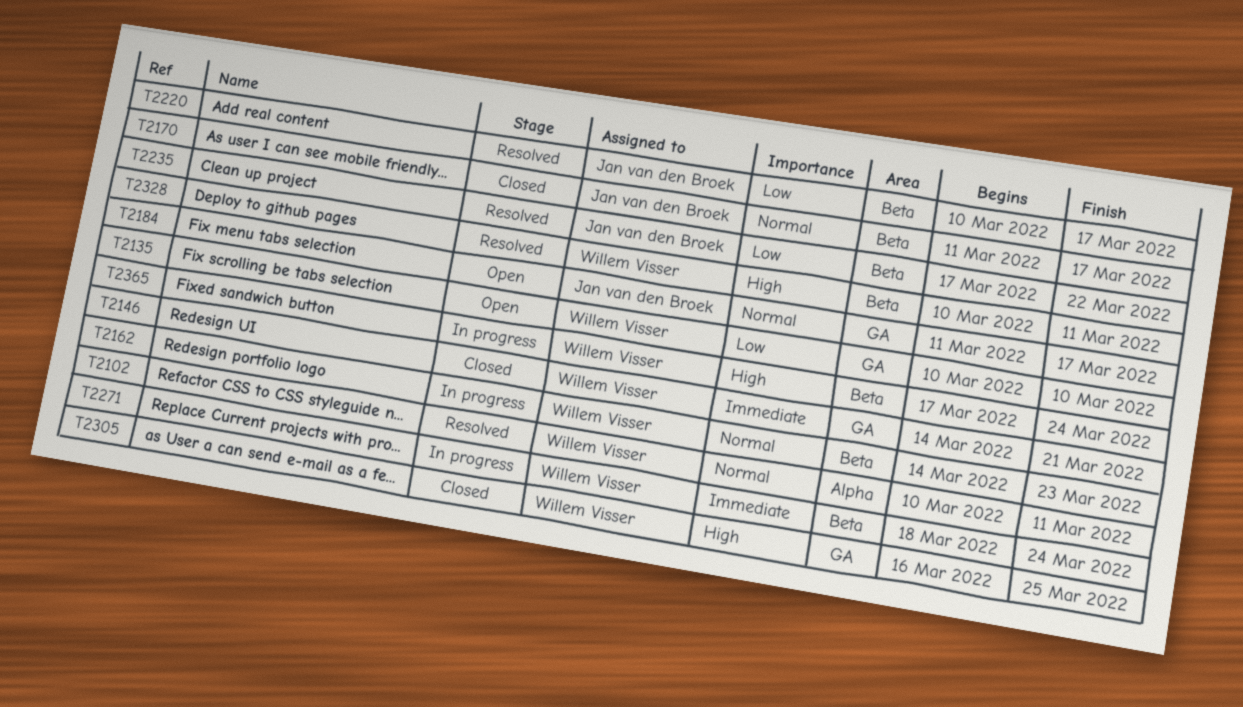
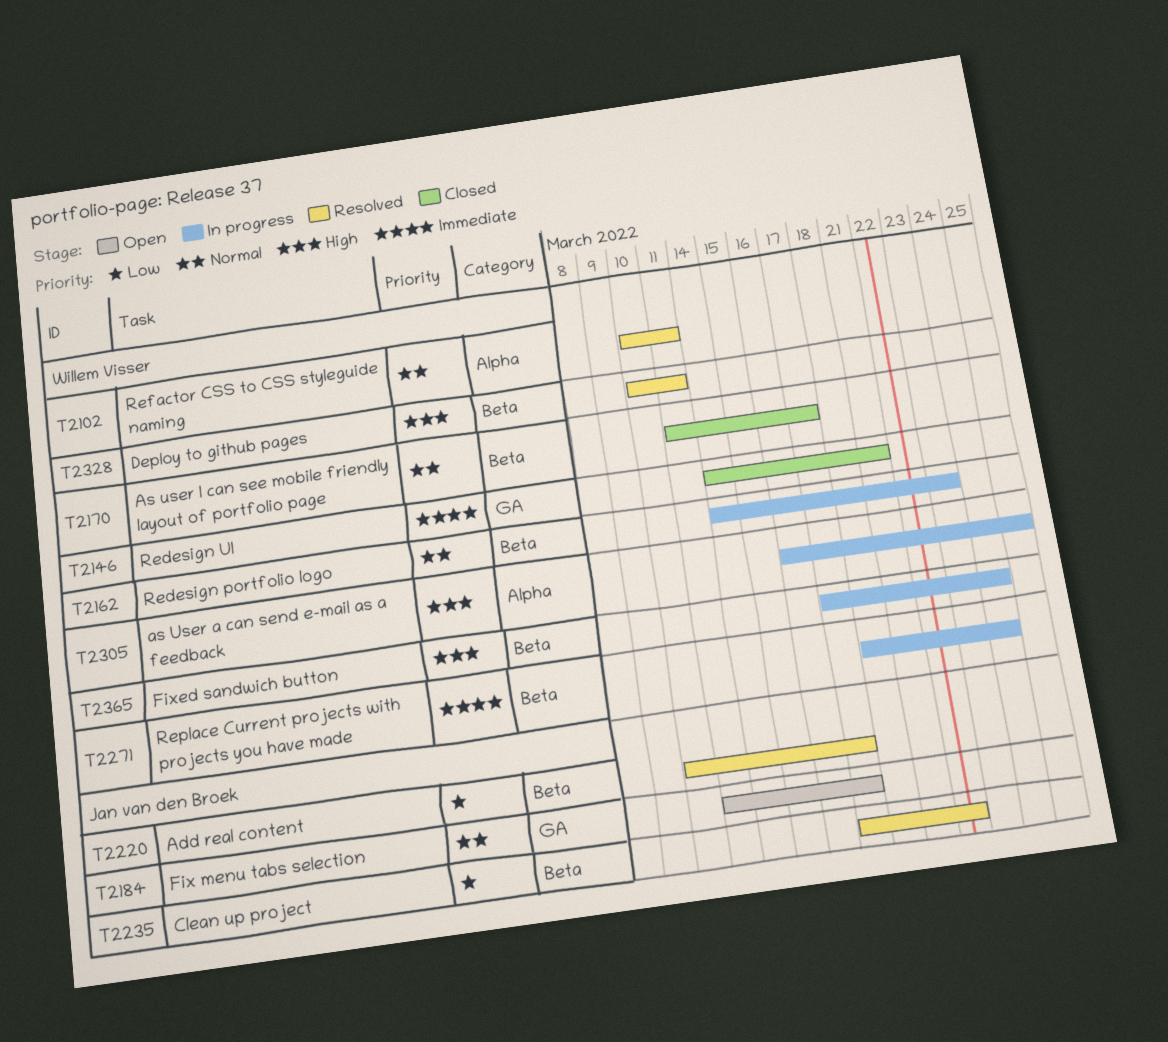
T2135: present -> none
T2170, owner: Jan van den Broek -> Willem Visser
T2305, status: Closed -> In progress
T2305, label: GA -> Alpha

